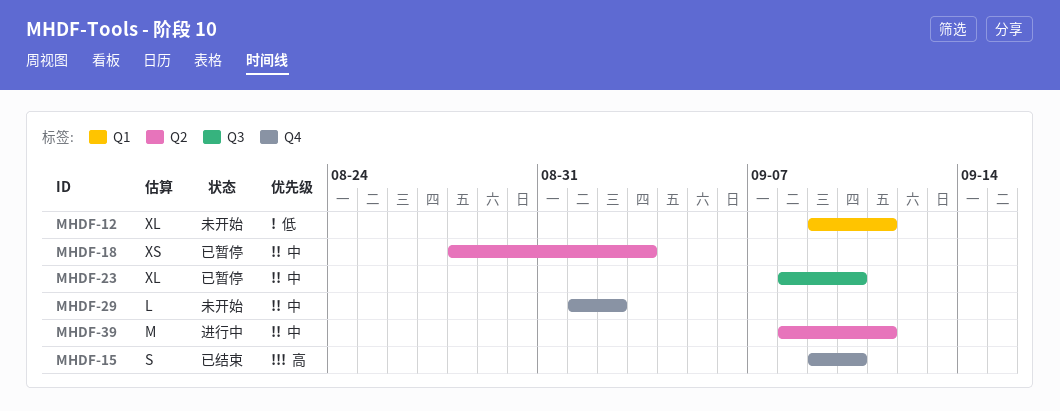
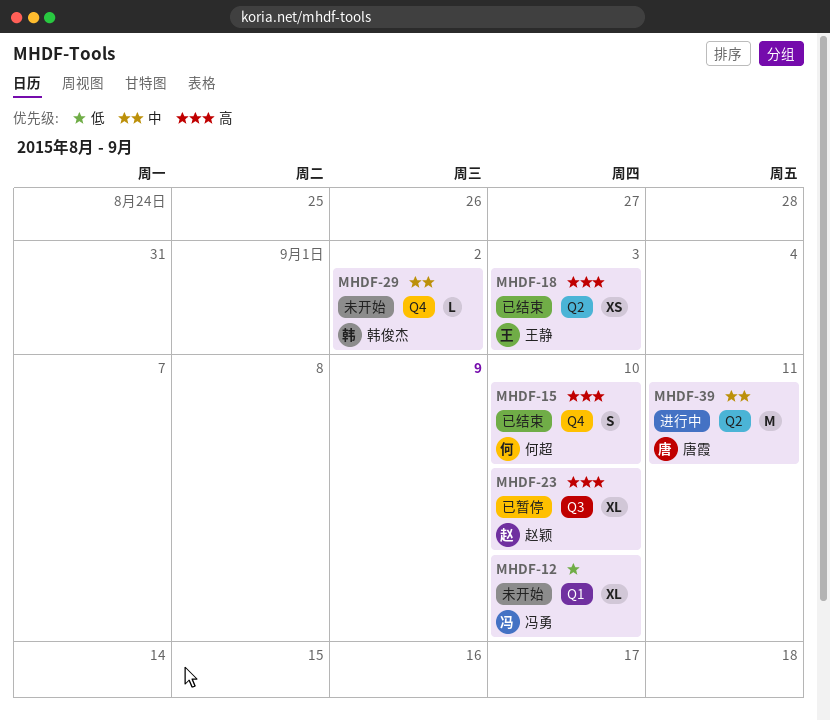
MHDF-12, due: Sep 11 -> Sep 10
MHDF-18, status: 已暂停 -> 已结束
MHDF-18, priority: 中 -> 高
MHDF-23, priority: 中 -> 高

